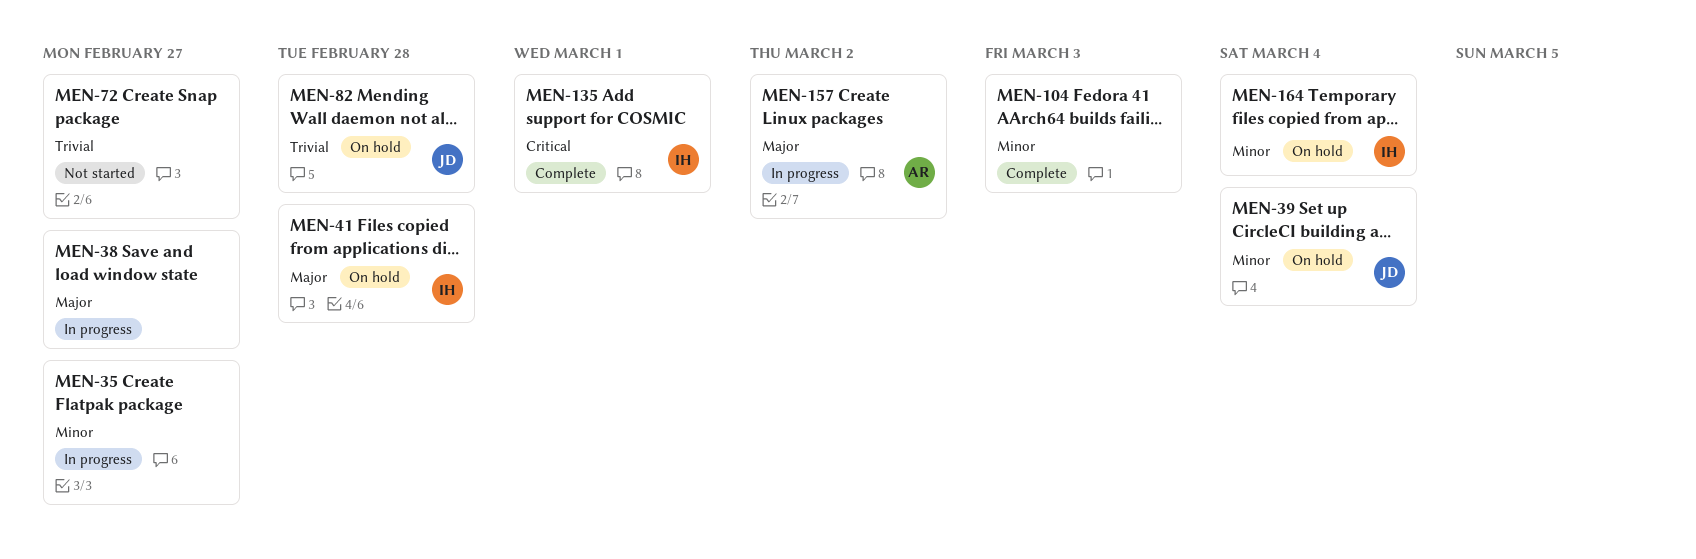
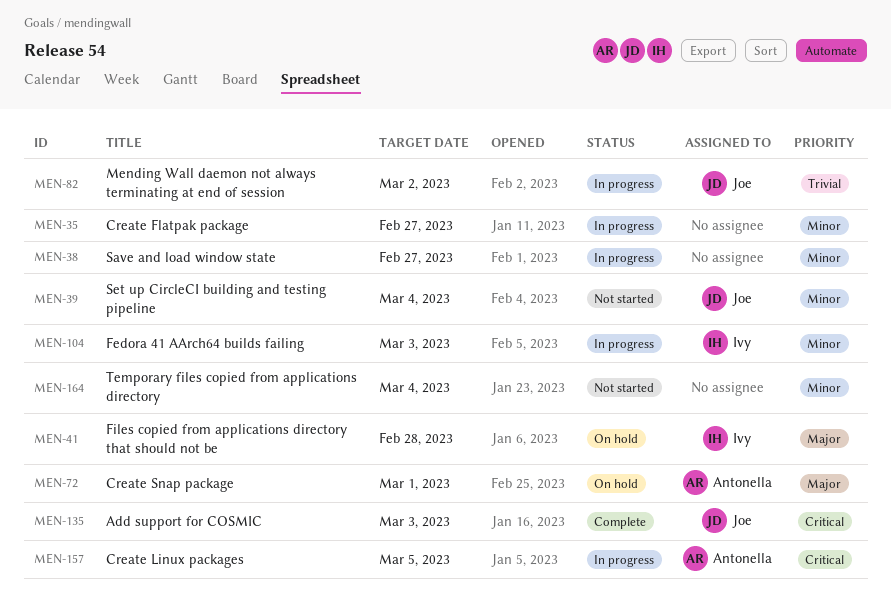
MEN-38, priority: Major -> Minor
MEN-39, status: On hold -> Not started
MEN-72, status: Not started -> On hold
MEN-72, owner: none -> Antonella
MEN-72, priority: Trivial -> Major
MEN-72, due: Feb 27 -> Mar 1
MEN-82, status: On hold -> In progress
MEN-82, due: Feb 28 -> Mar 2
MEN-104, status: Complete -> In progress
MEN-104, owner: none -> Ivy
MEN-135, owner: Ivy -> Joe
MEN-135, due: Mar 1 -> Mar 3
MEN-157, priority: Major -> Critical
MEN-157, due: Mar 2 -> Mar 5
MEN-164, status: On hold -> Not started
MEN-164, owner: Ivy -> none

